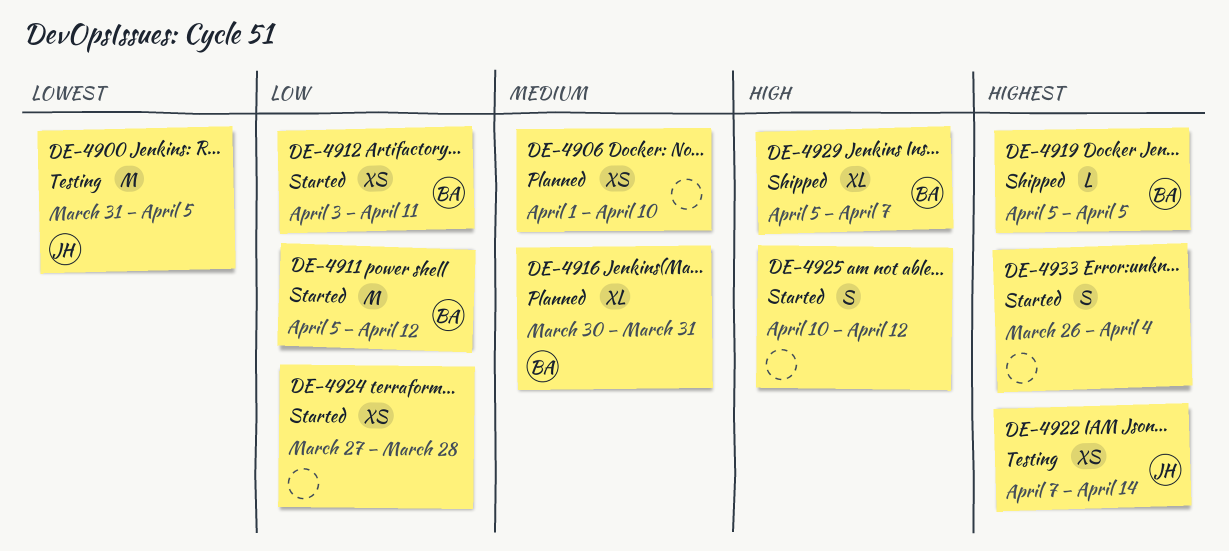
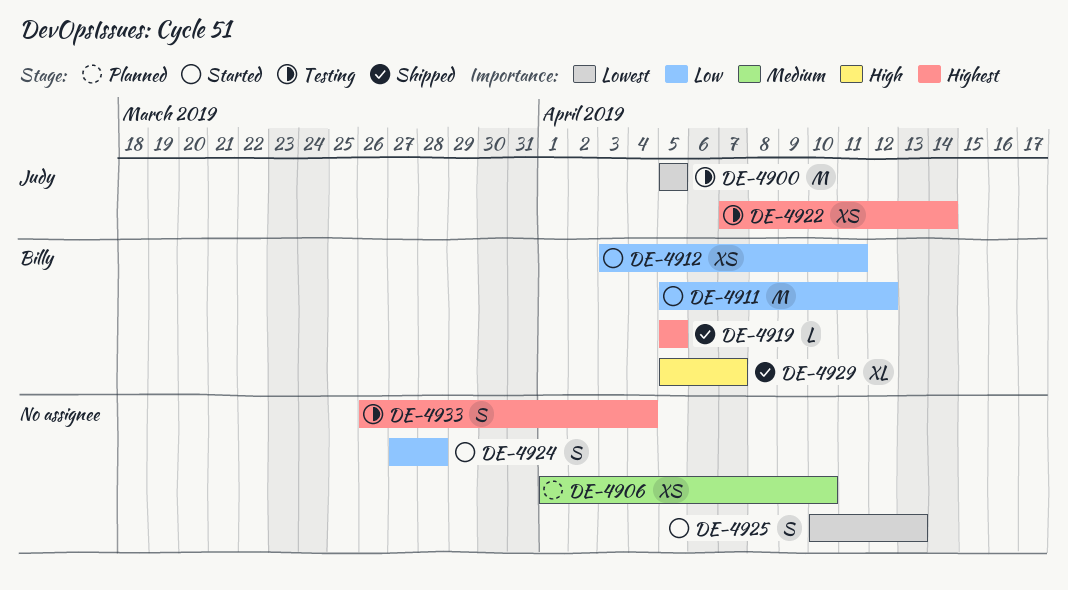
DE-4900, start: Mar 31 -> Apr 5
DE-4916: present -> none
DE-4924, estimate: XS -> S
DE-4925, priority: High -> Lowest
DE-4925, due: Apr 12 -> Apr 13
DE-4933, status: Started -> Testing

